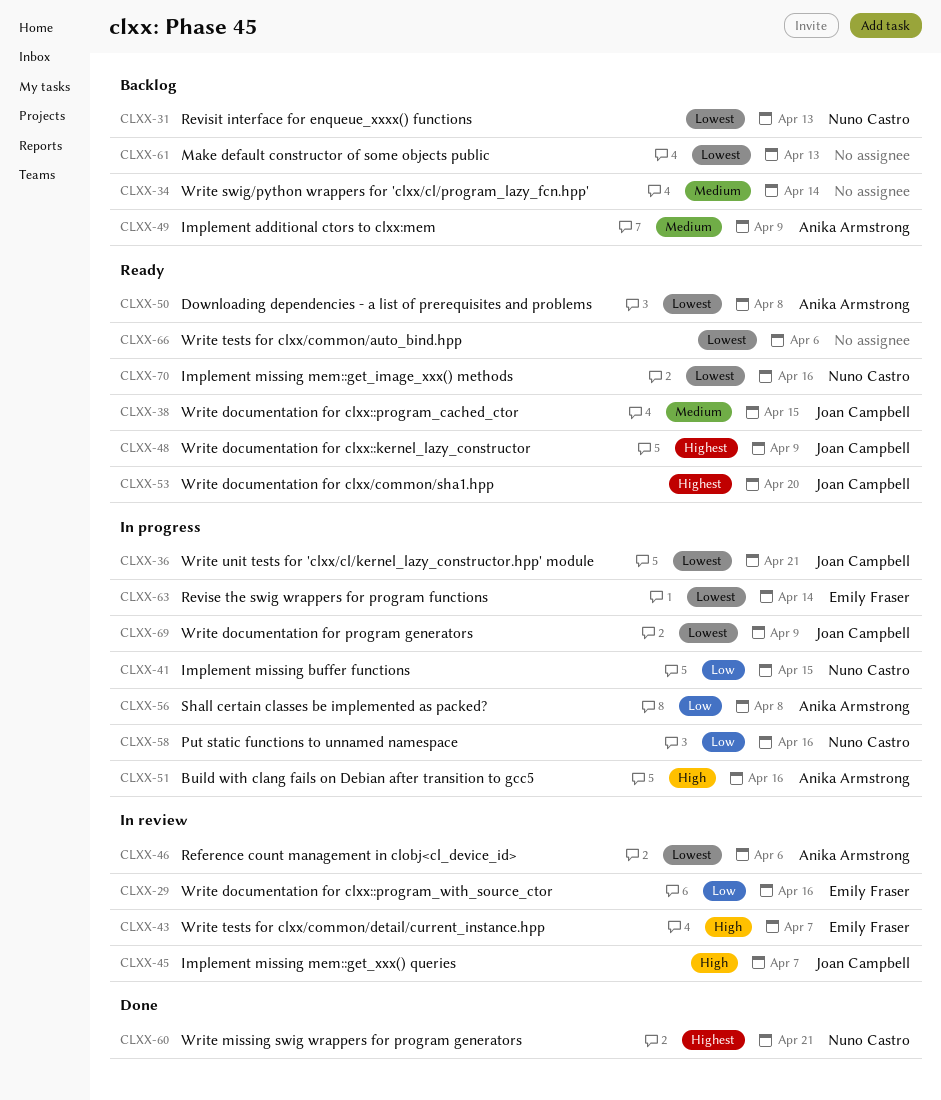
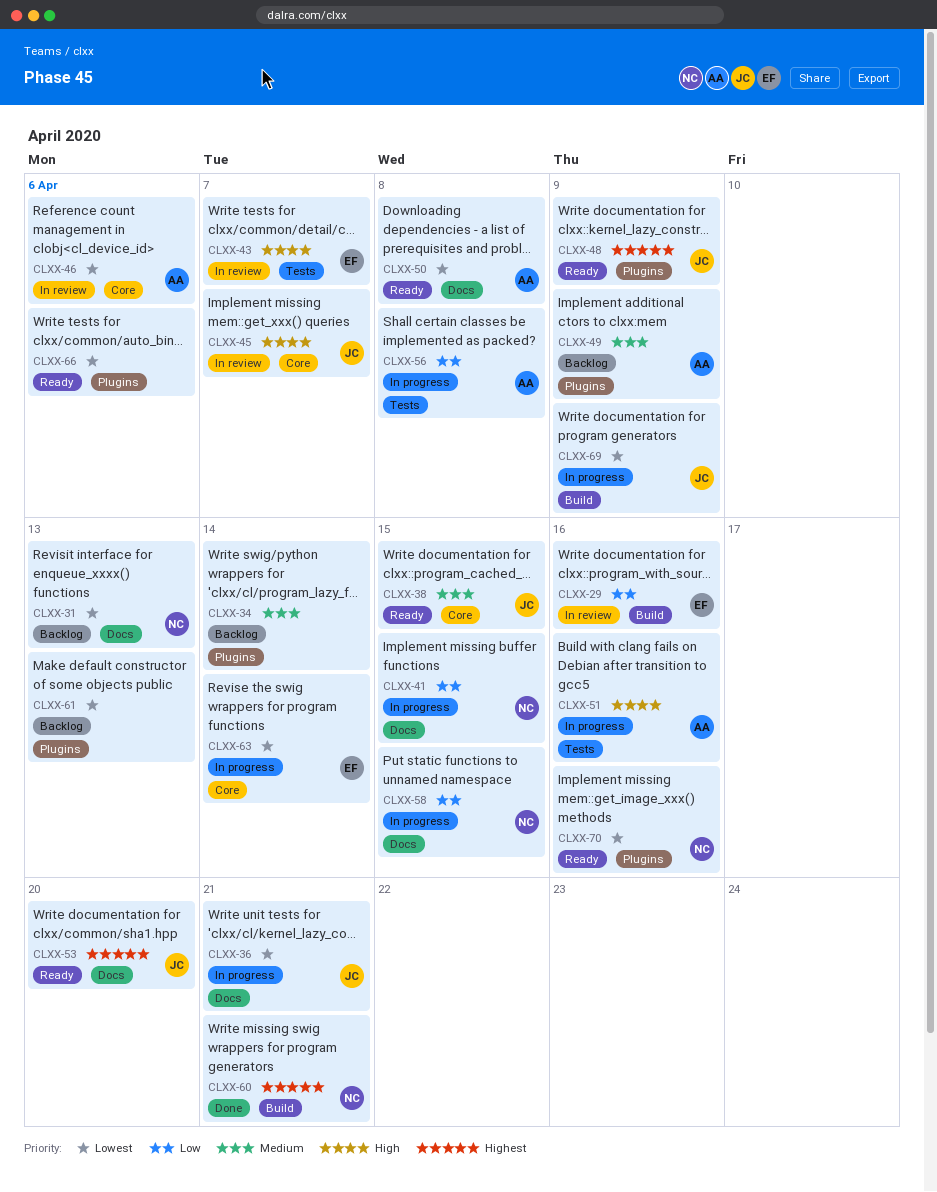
CLXX-58, due: Apr 16 -> Apr 15

